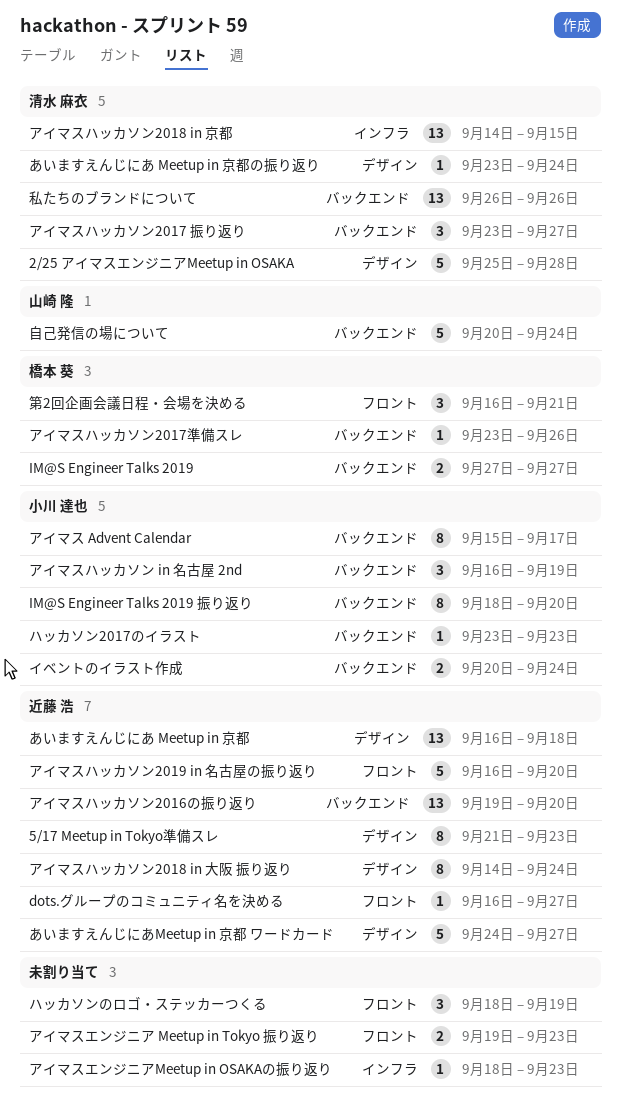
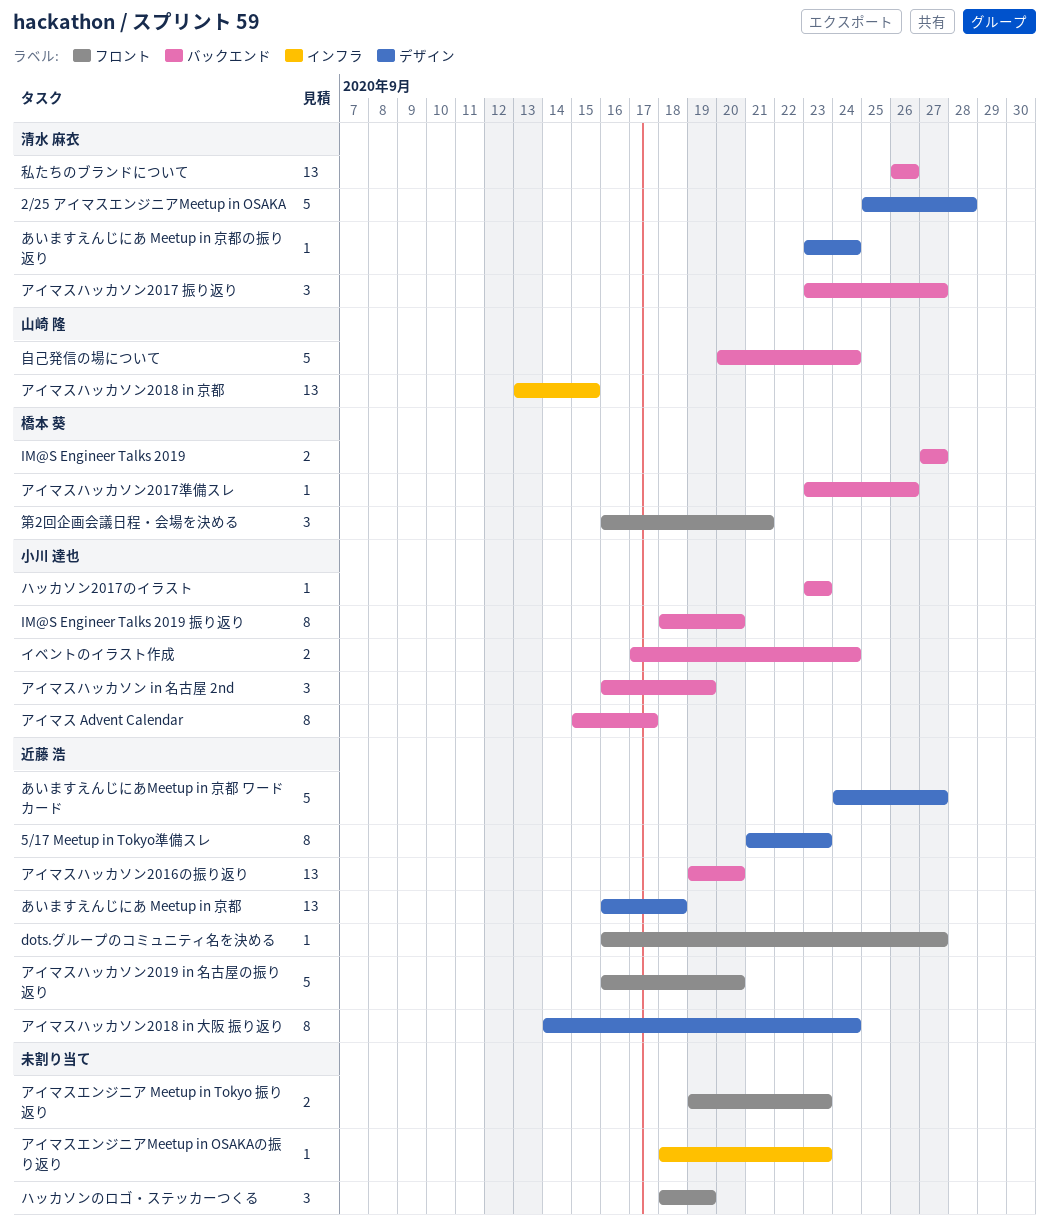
アイマスハッカソン2018 in 京都, owner: 清水 麻衣 -> 山崎 隆
アイマスハッカソン2018 in 京都, start: Sep 14 -> Sep 13
イベントのイラスト作成, start: Sep 20 -> Sep 17

